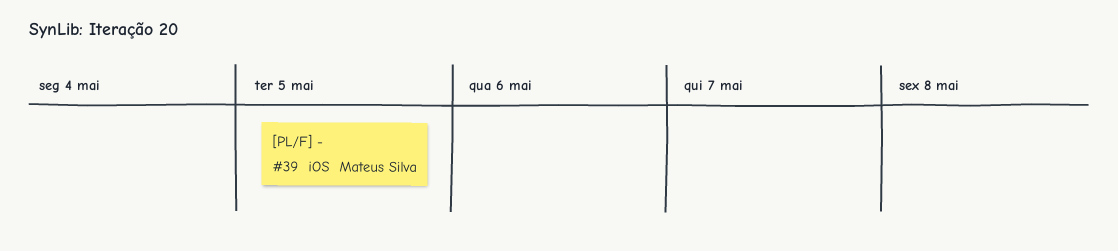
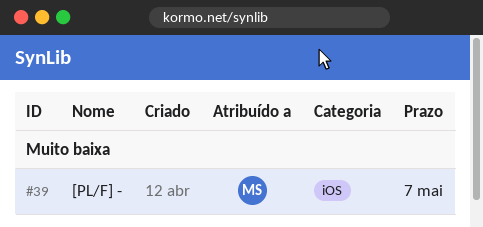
#39, due: May 5 -> May 7

